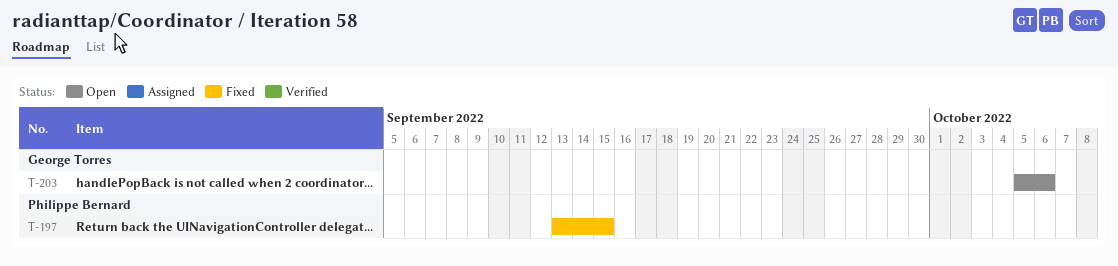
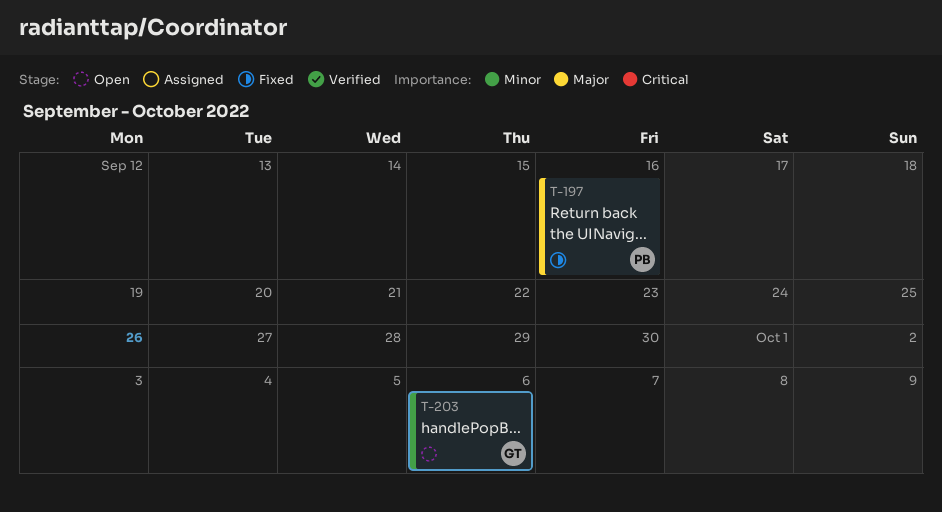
T-197, due: Sep 15 -> Sep 16

